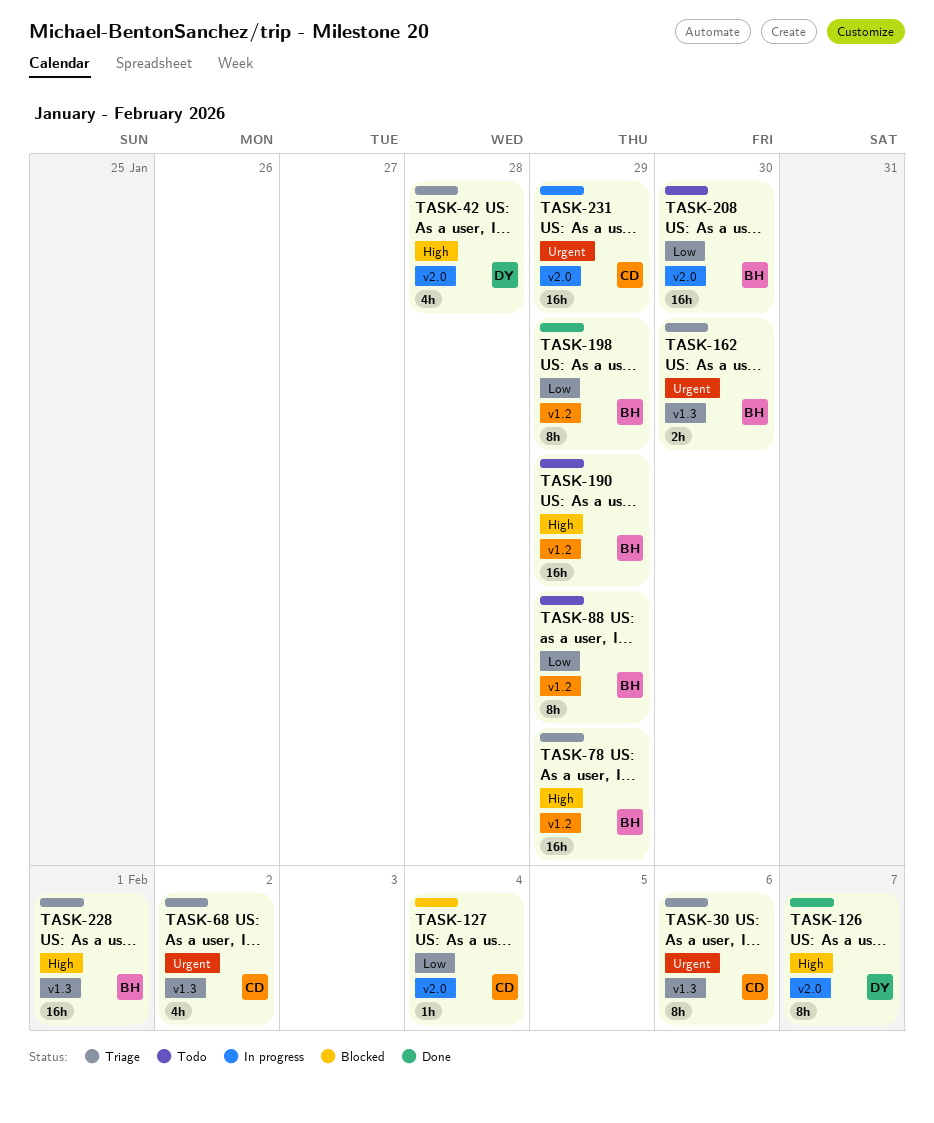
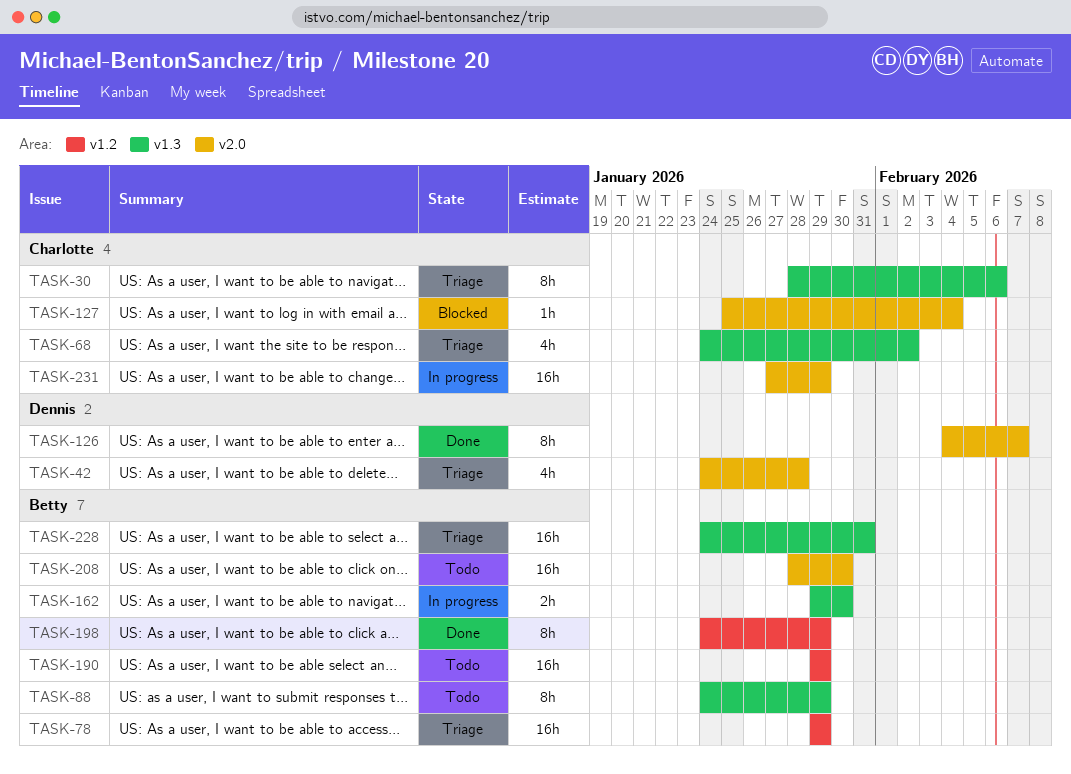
TASK-88, label: v1.2 -> v1.3
TASK-162, status: Triage -> In progress
TASK-228, due: Feb 1 -> Jan 31

